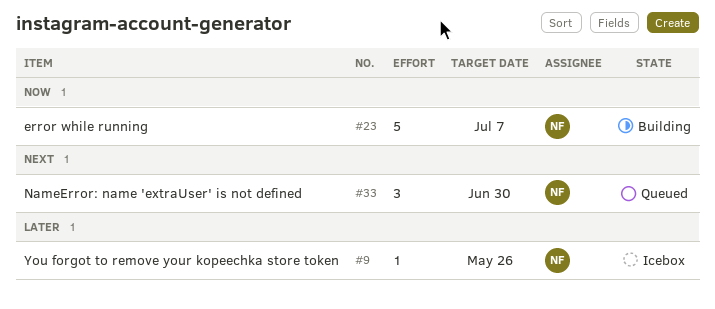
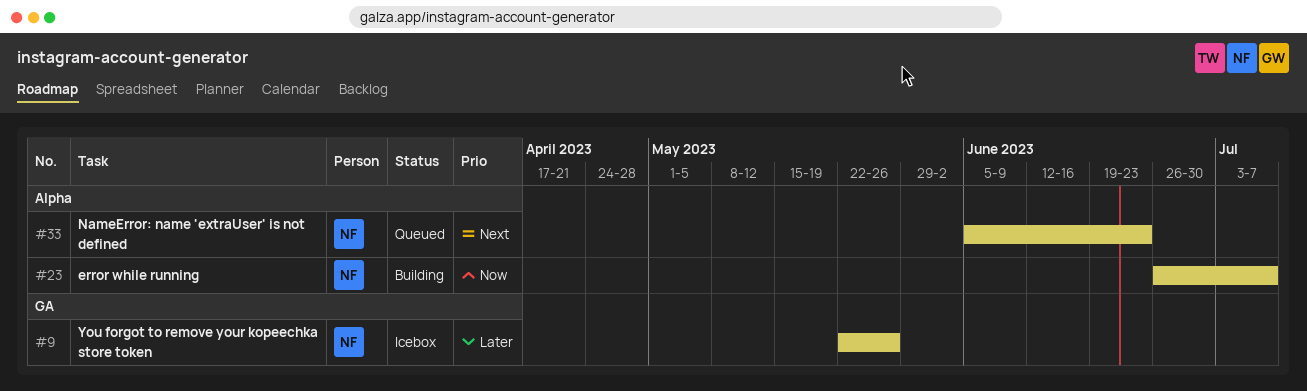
#33, due: Jun 30 -> Jun 23

